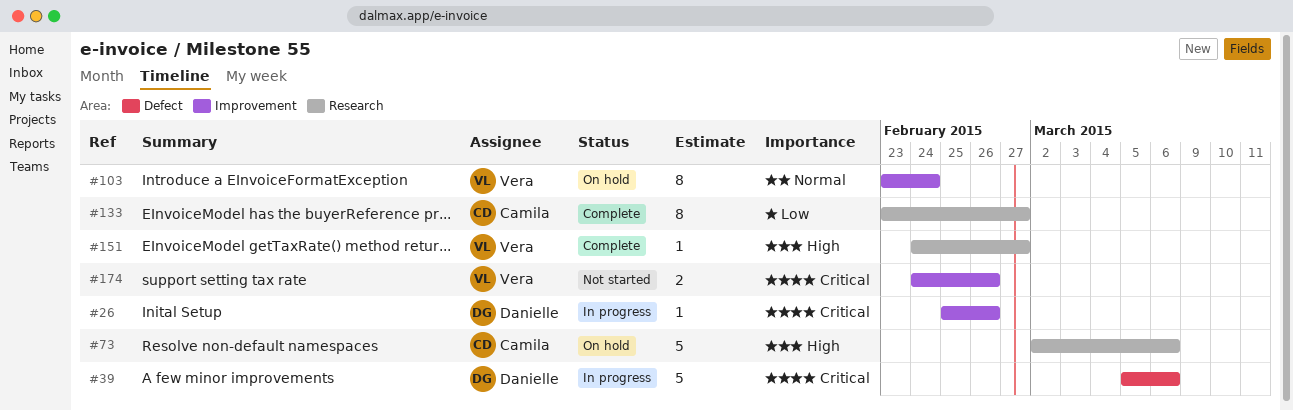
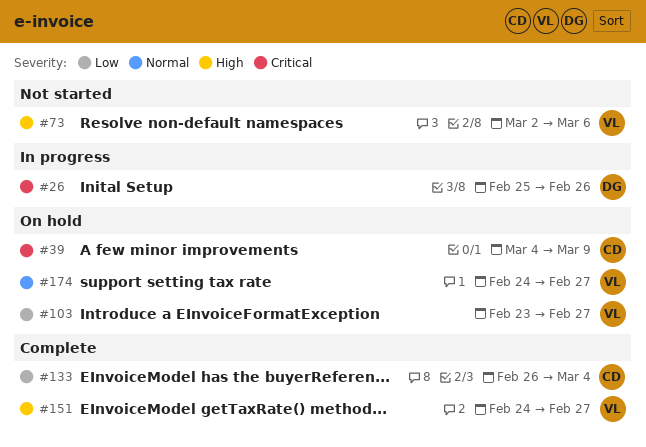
#39, status: In progress -> On hold
#39, owner: Danielle -> Camila
#39, start: Mar 5 -> Mar 4
#39, due: Mar 6 -> Mar 9
#73, status: On hold -> Not started
#73, owner: Camila -> Vera
#103, priority: Normal -> Low
#103, due: Feb 24 -> Feb 27
#133, start: Feb 23 -> Feb 26
#133, due: Feb 27 -> Mar 4
#174, status: Not started -> On hold
#174, priority: Critical -> Normal
#174, due: Feb 26 -> Feb 27

